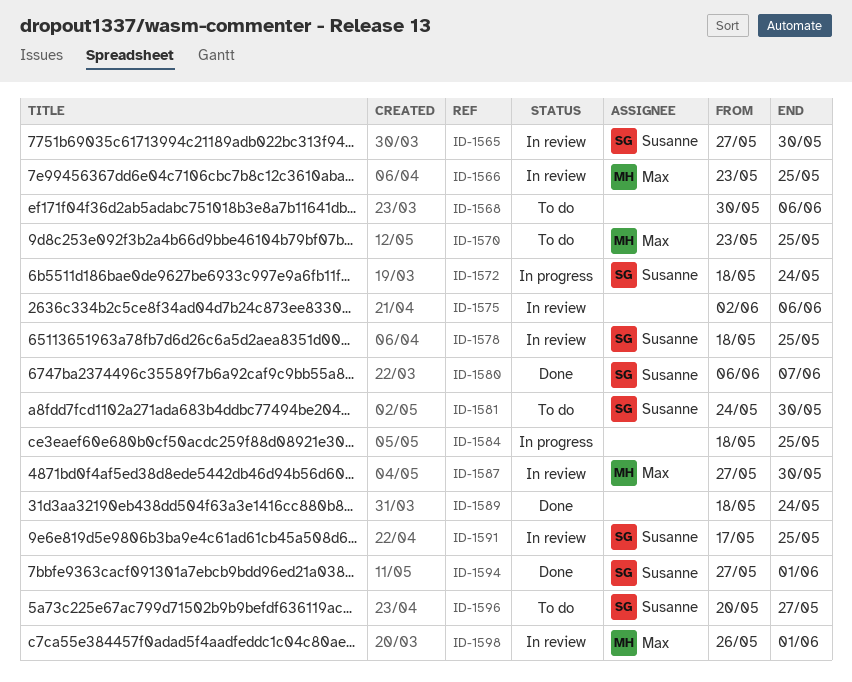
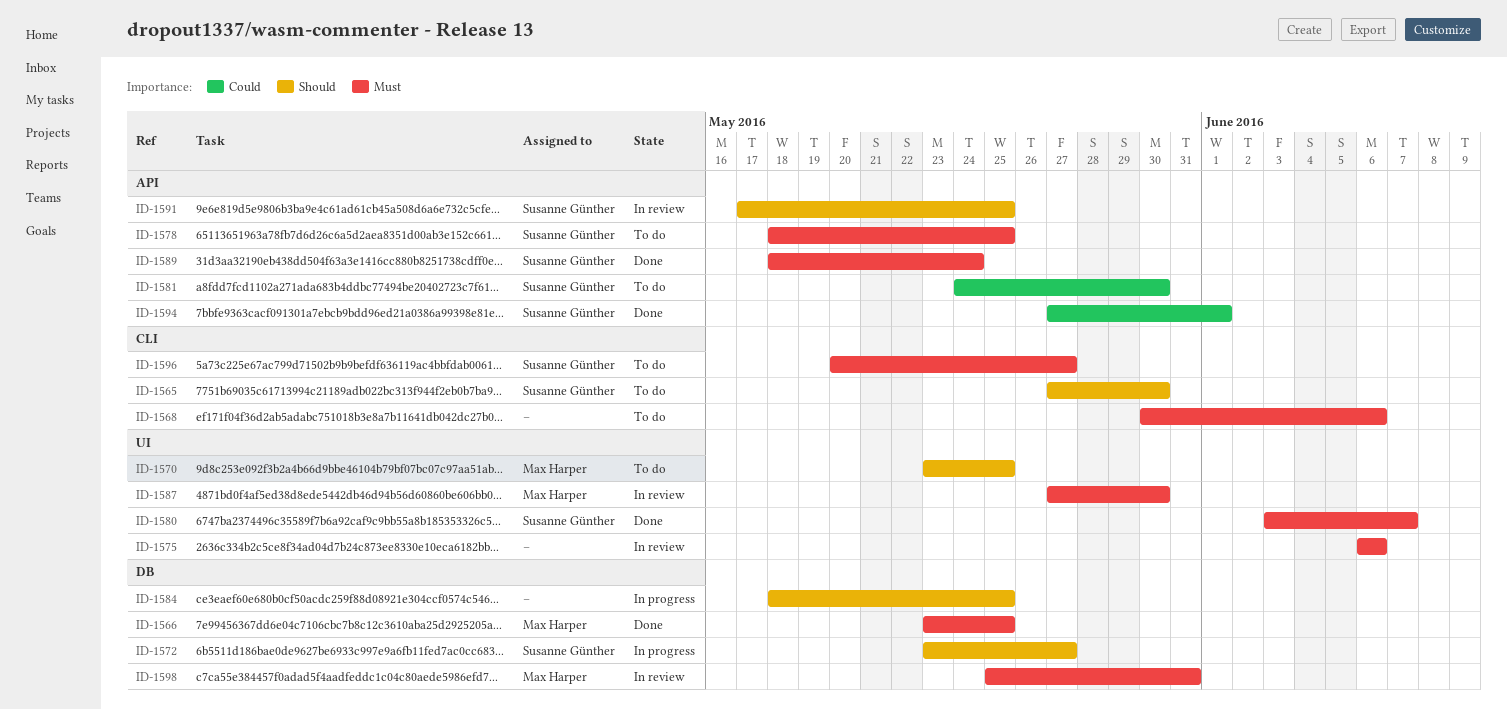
ID-1565, status: In review -> To do
ID-1566, status: In review -> Done
ID-1572, start: May 18 -> May 23
ID-1572, due: May 24 -> May 27
ID-1575, start: Jun 2 -> Jun 6
ID-1578, status: In review -> To do
ID-1580, start: Jun 6 -> Jun 3
ID-1589, owner: none -> Susanne Günther
ID-1598, start: May 26 -> May 25
ID-1598, due: Jun 1 -> May 31

